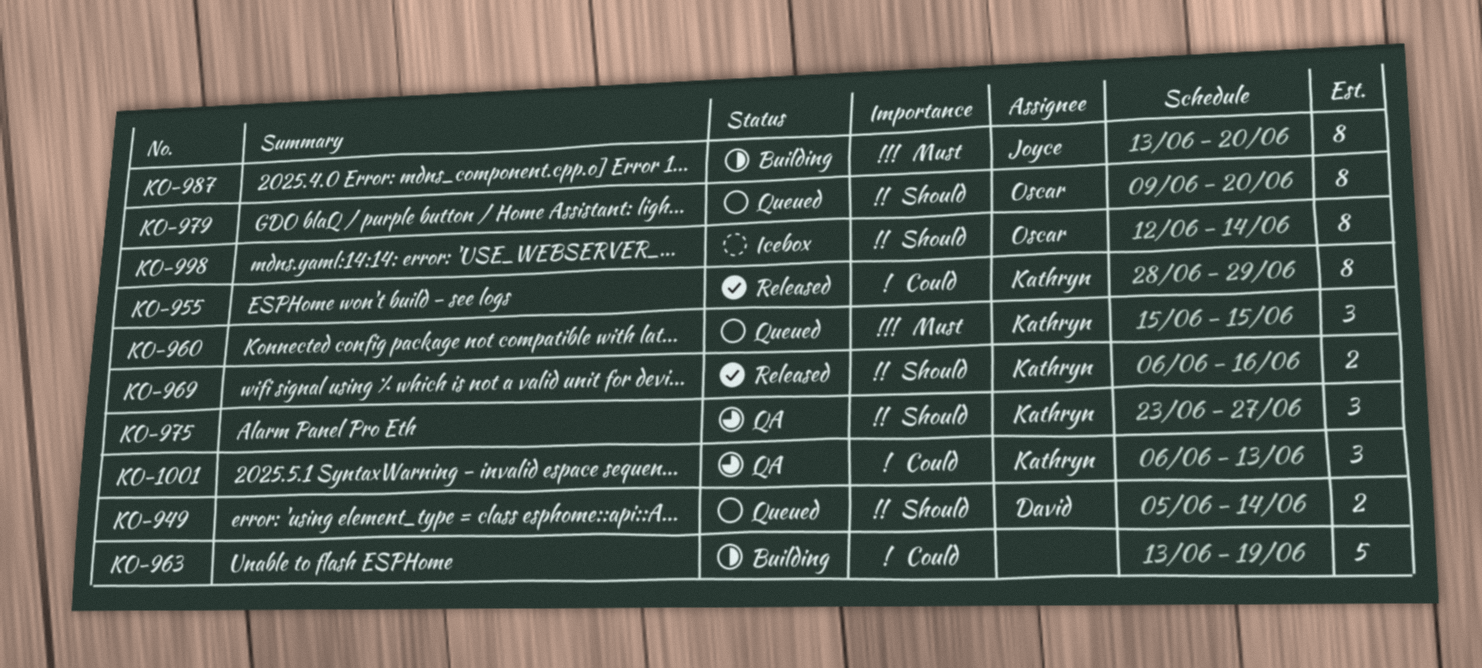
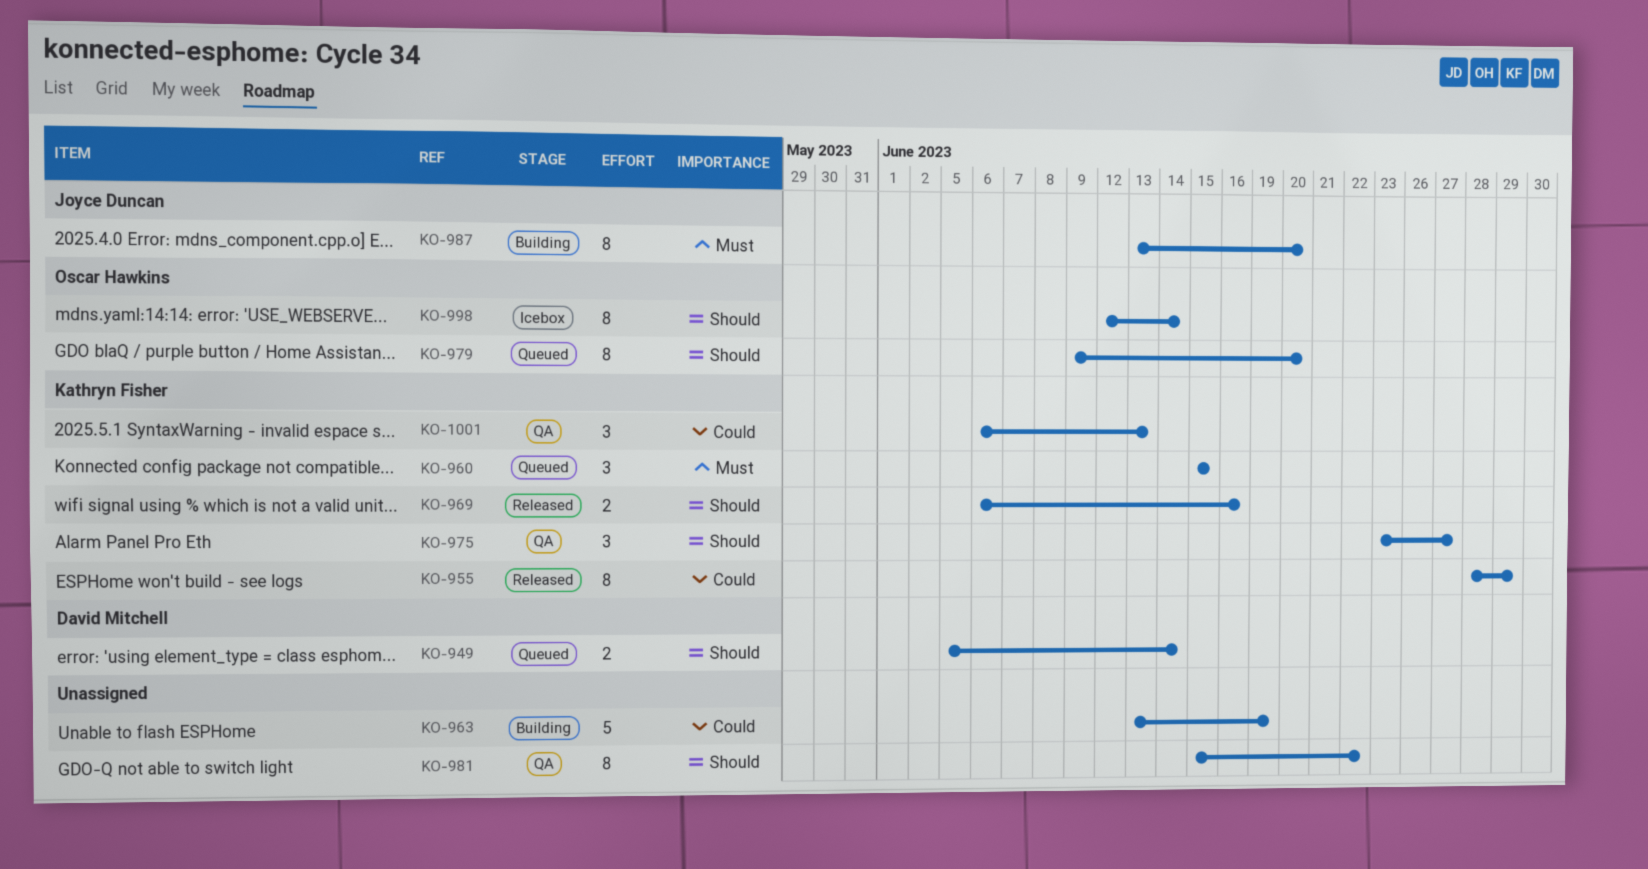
KO-981: none -> present

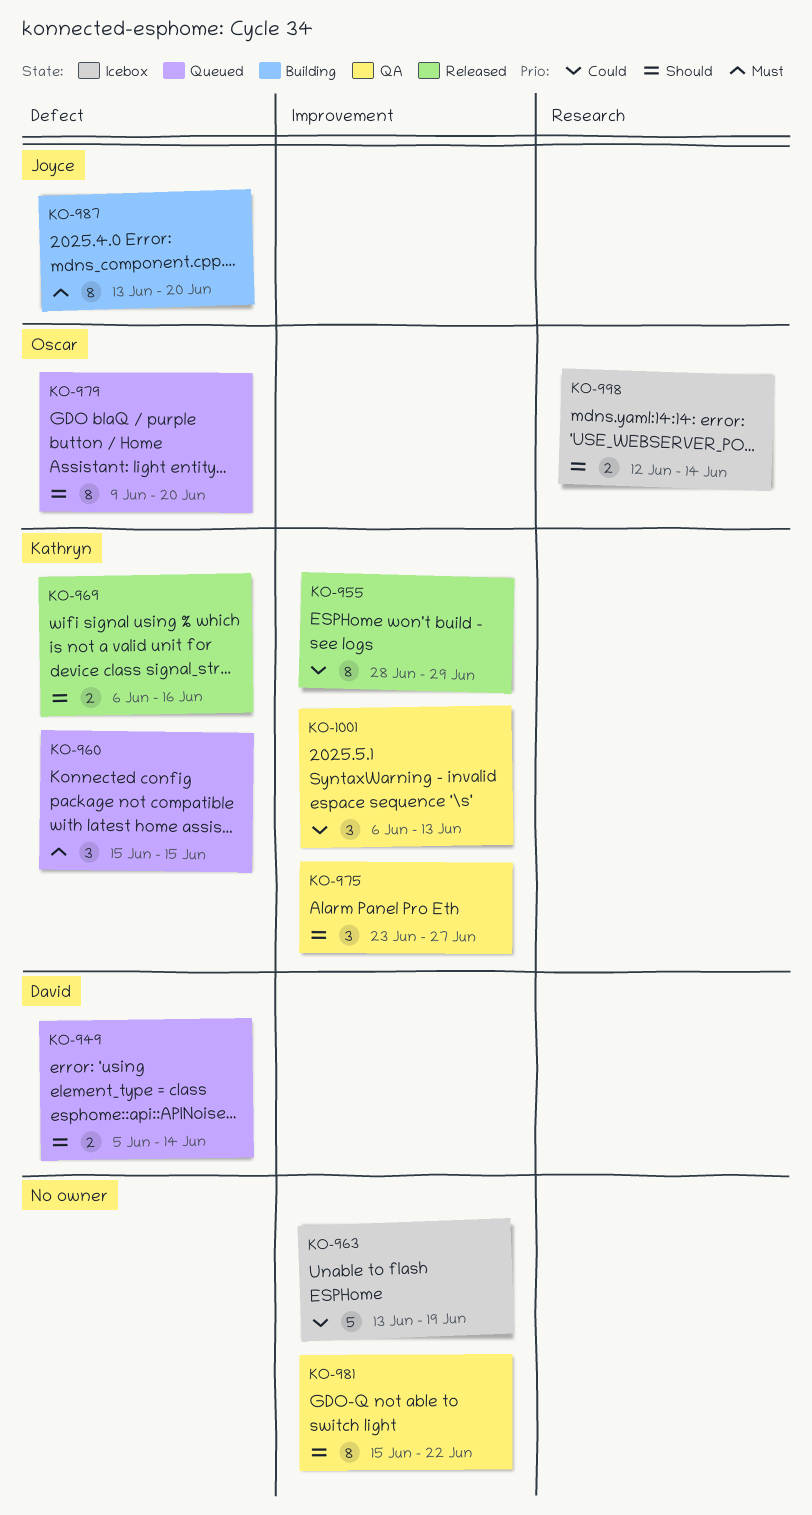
KO-963, status: Building -> Icebox
KO-998, estimate: 8 -> 2

